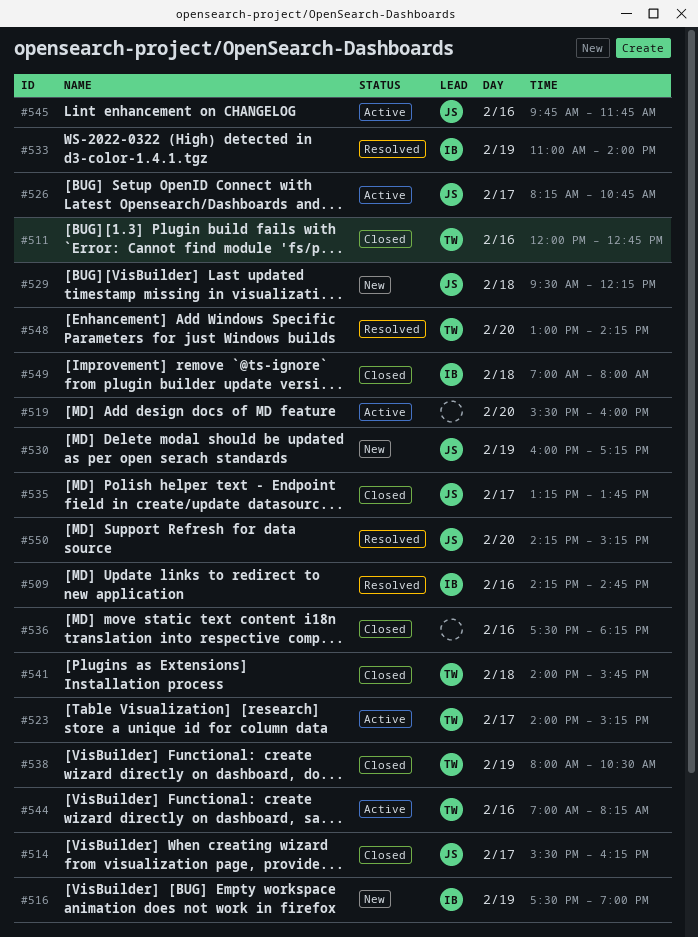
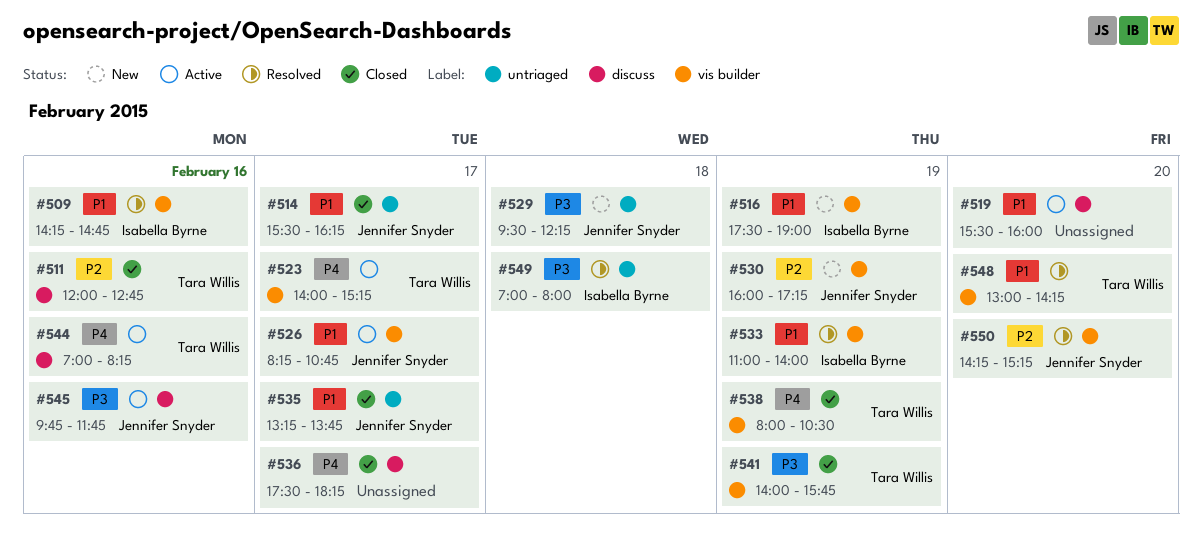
#536, day: Feb 16 -> Feb 17
#541, day: Feb 18 -> Feb 19
#549, status: Closed -> Resolved

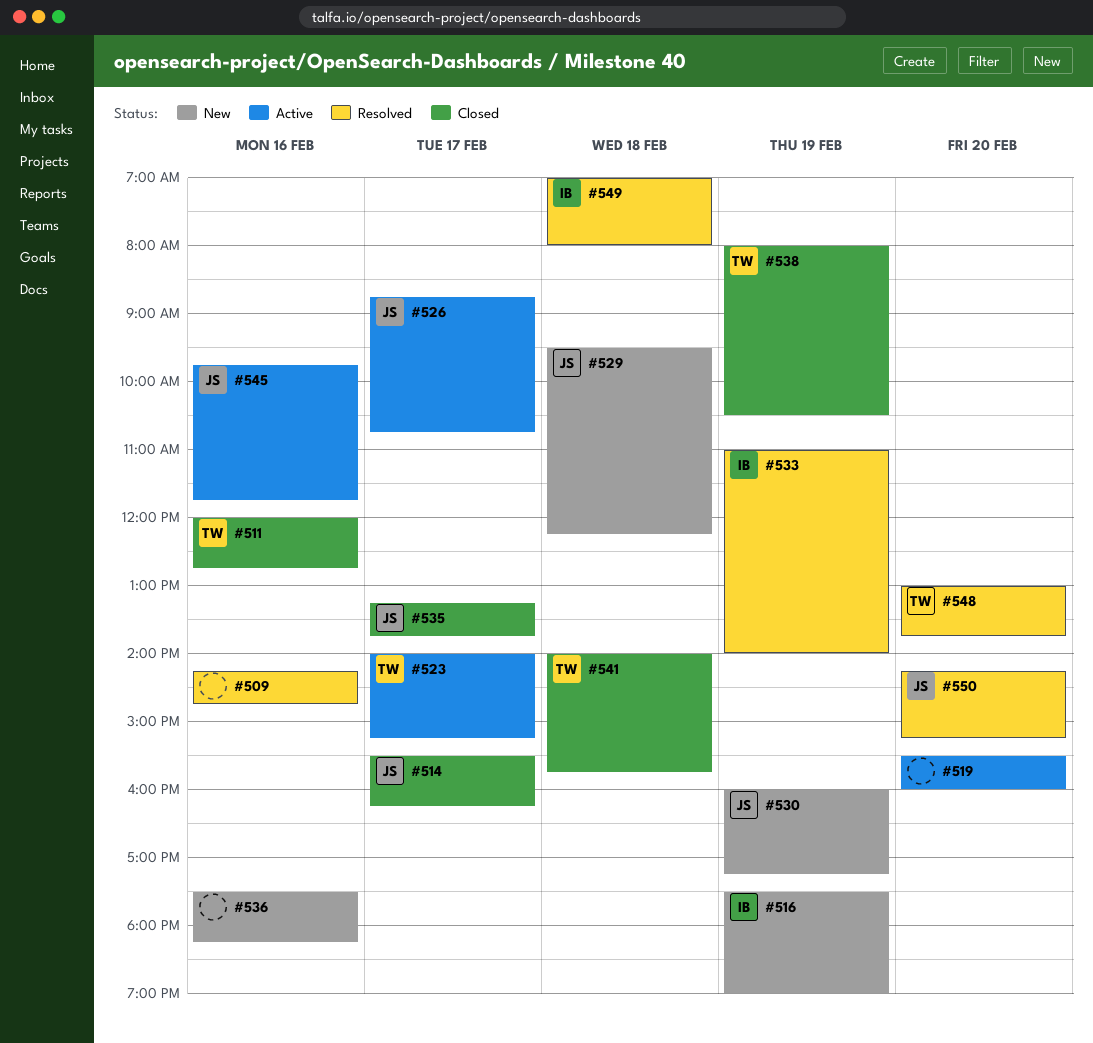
#509, owner: Isabella Byrne -> none
#526, begins: 08:15 -> 08:45
#536, status: Closed -> New
#536, day: Feb 17 -> Feb 16
#541, day: Feb 19 -> Feb 18
#544: present -> none
#548, ends: 14:15 -> 13:45

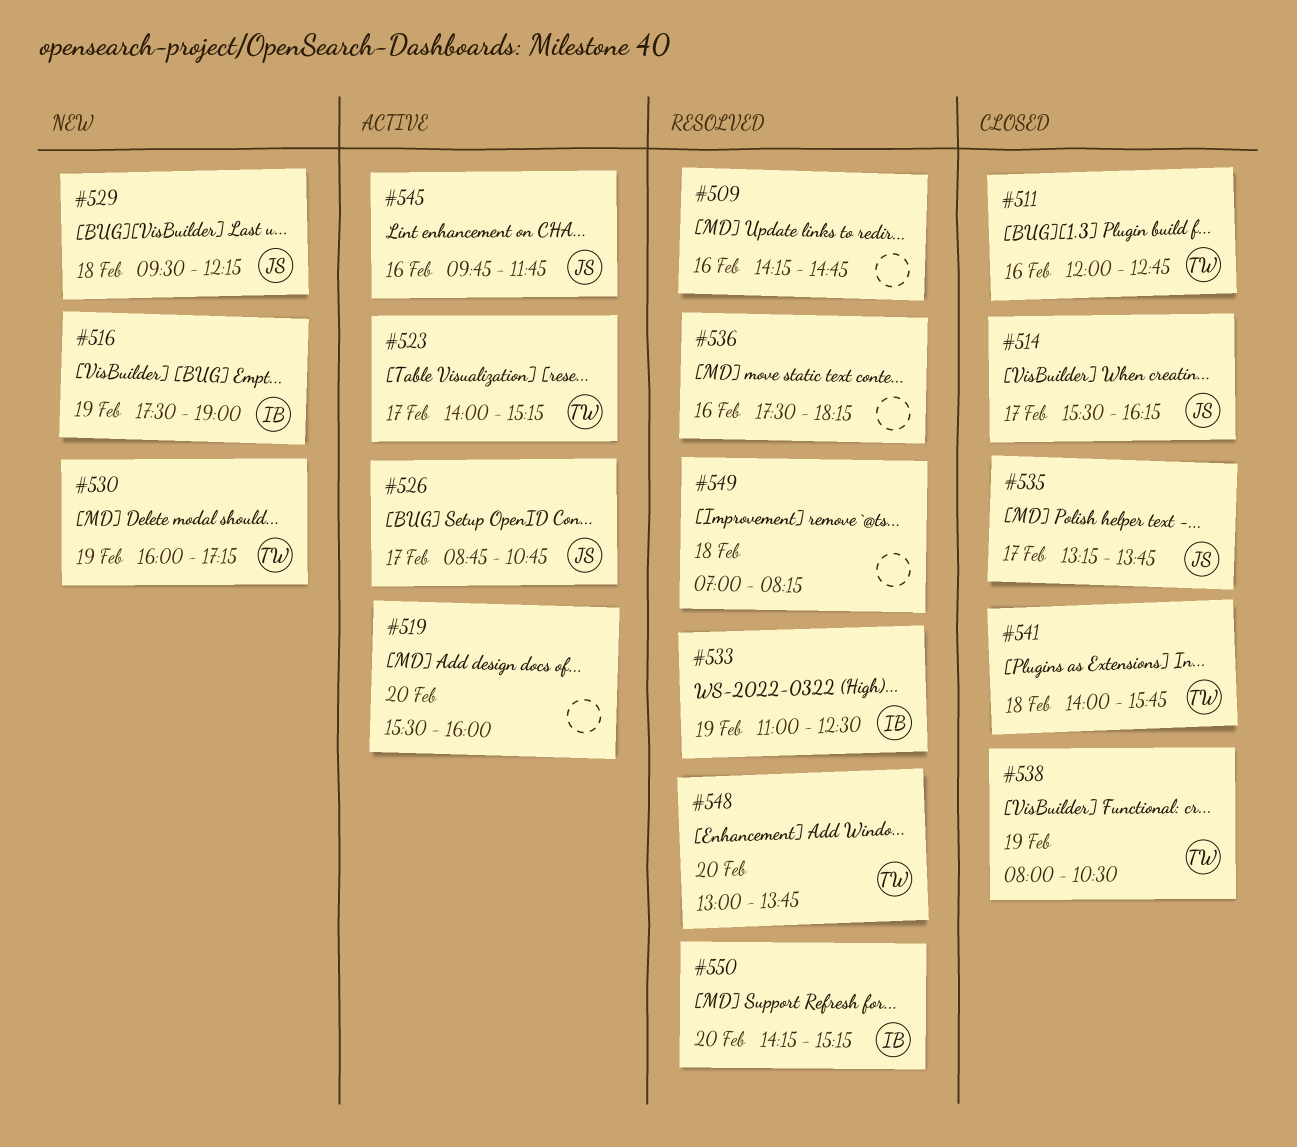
#530, owner: JS -> TW
#533, ends: 14:00 -> 12:30
#536, status: New -> Resolved
#549, owner: IB -> none
#549, ends: 08:00 -> 08:15
#550, owner: JS -> IB

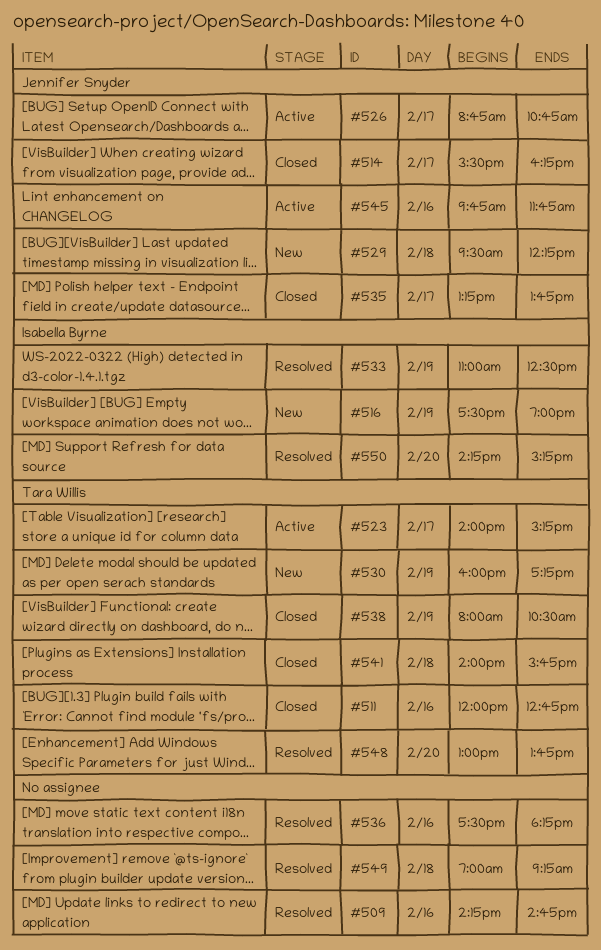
#519: present -> none
#549, ends: 08:15 -> 09:15

